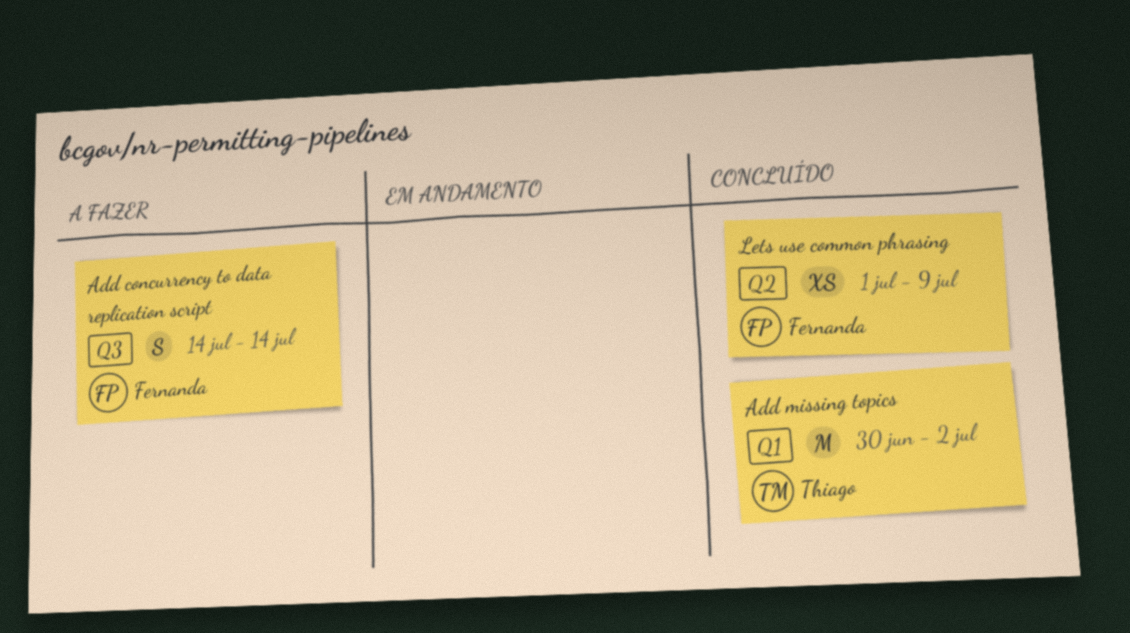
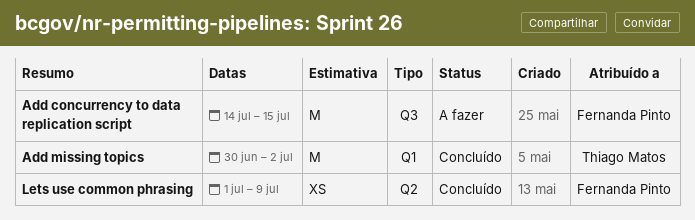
Add concurrency to data replication script, estimate: S -> M
Add concurrency to data replication script, due: Jul 14 -> Jul 15

